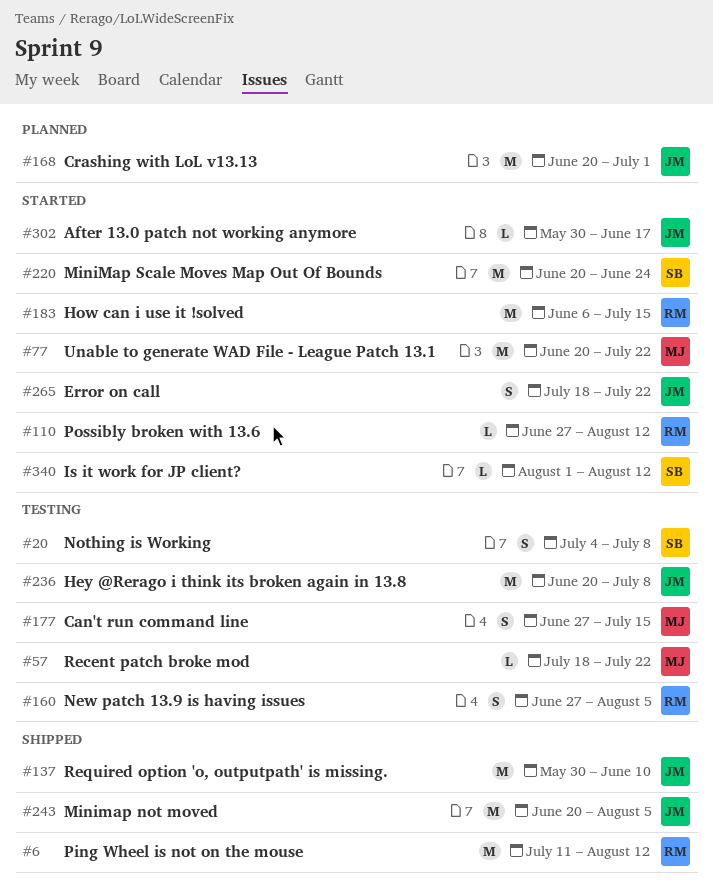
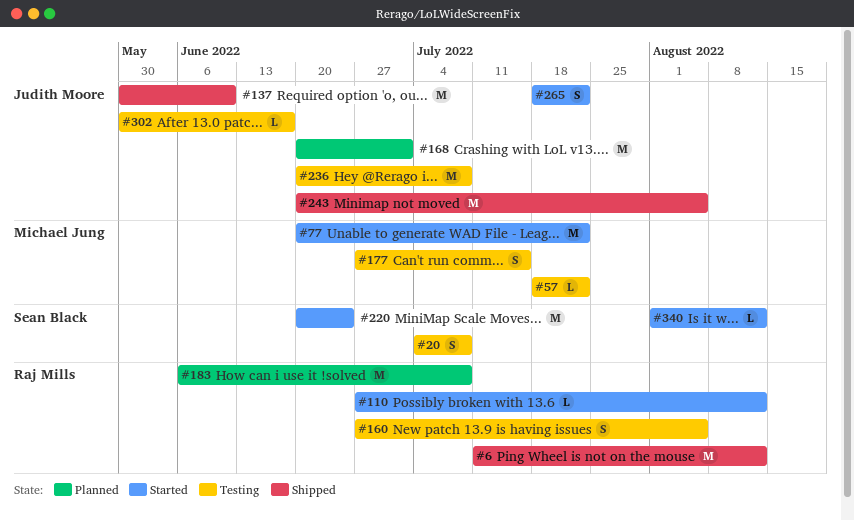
#183, status: Started -> Planned
#183, due: Jul 15 -> Jul 8
#302, status: Started -> Testing

